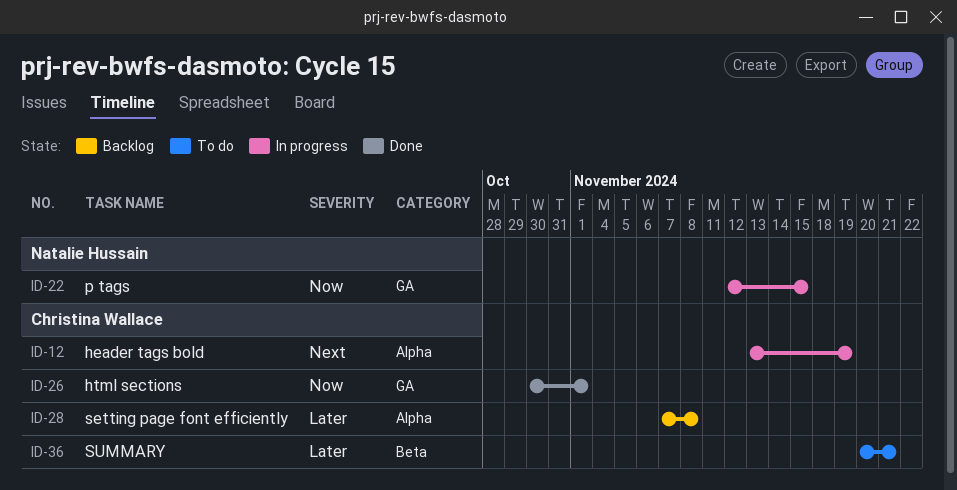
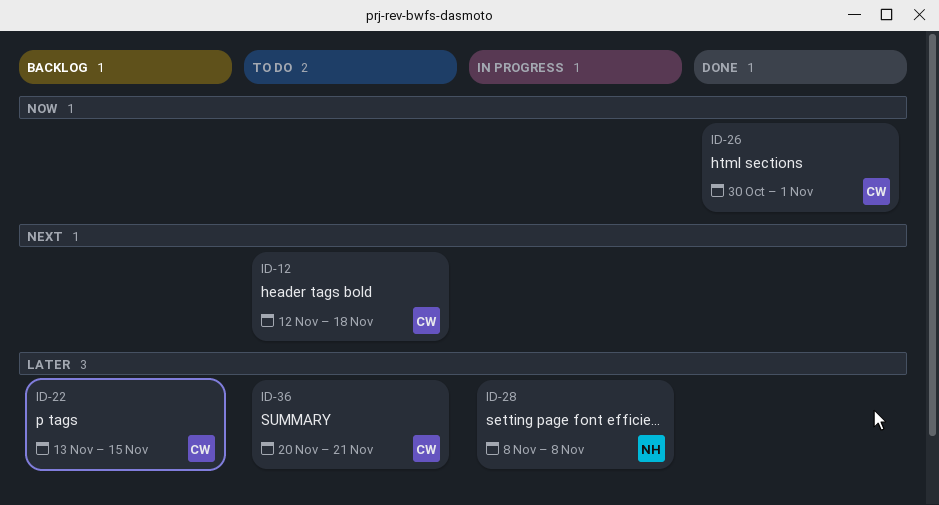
ID-12, status: In progress -> To do
ID-12, start: Nov 13 -> Nov 12
ID-12, due: Nov 19 -> Nov 18
ID-22, status: In progress -> Backlog
ID-22, owner: Natalie Hussain -> Christina Wallace
ID-22, priority: Now -> Later
ID-22, start: Nov 12 -> Nov 13
ID-28, status: Backlog -> In progress
ID-28, owner: Christina Wallace -> Natalie Hussain
ID-28, start: Nov 7 -> Nov 8

